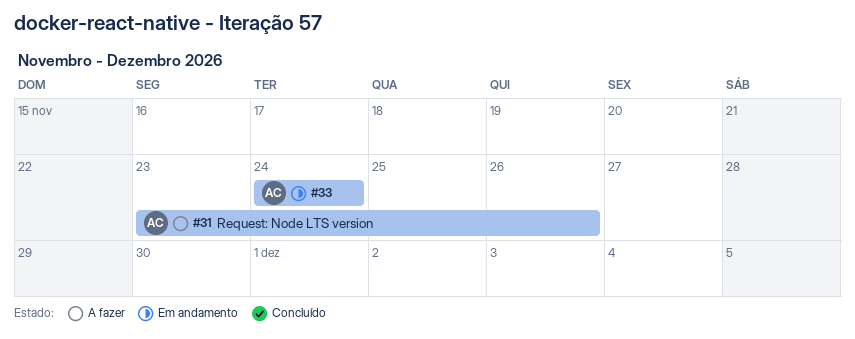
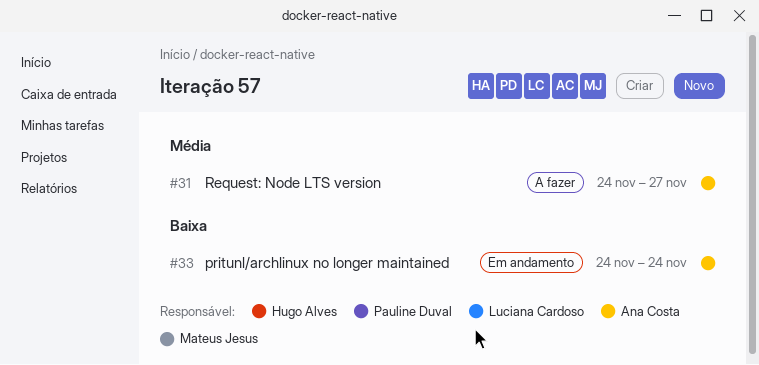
#31, start: Nov 23 -> Nov 24
#31, due: Nov 26 -> Nov 27

